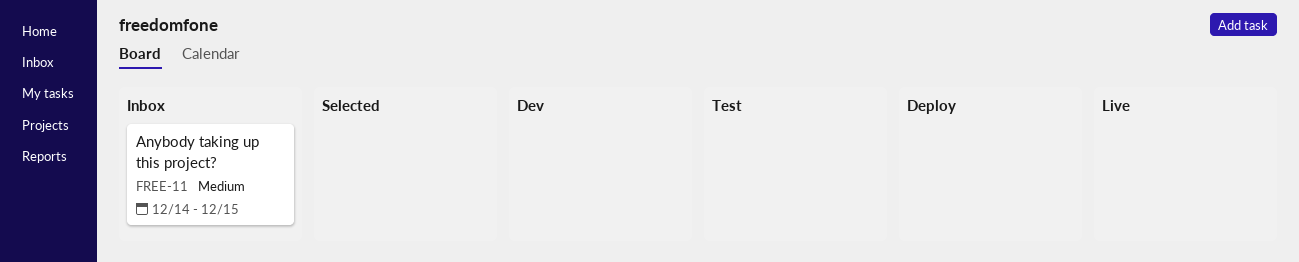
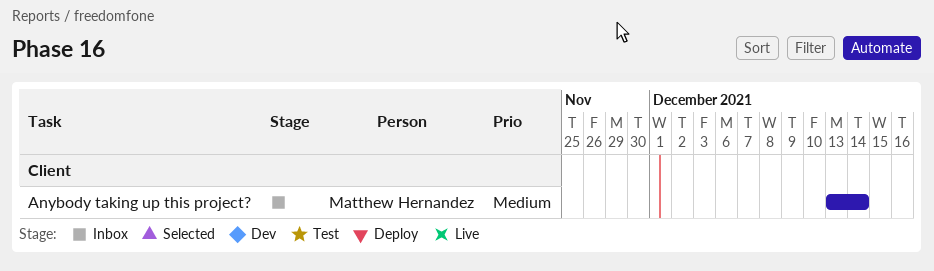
Anybody taking up this project?, start: Dec 14 -> Dec 13
Anybody taking up this project?, due: Dec 15 -> Dec 14

